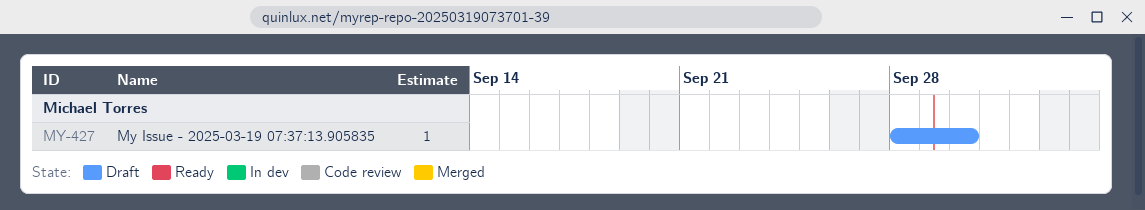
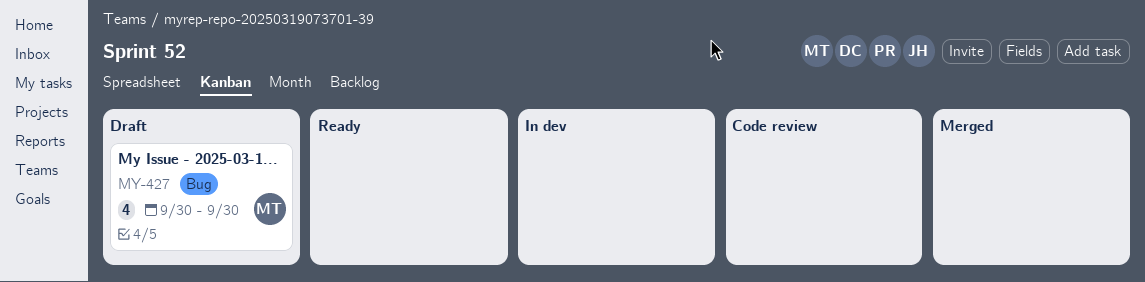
MY-427, estimate: 1 -> 4
MY-427, start: Sep 28 -> Sep 30

